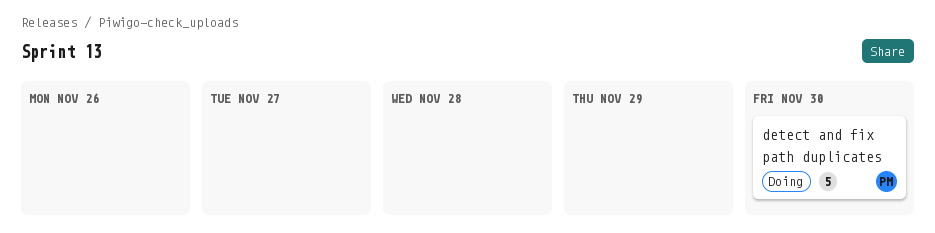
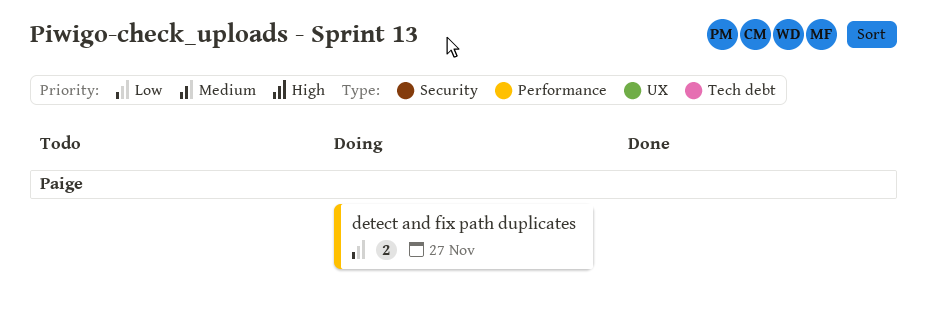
detect and fix path duplicates, estimate: 5 -> 2
detect and fix path duplicates, due: Nov 30 -> Nov 27

